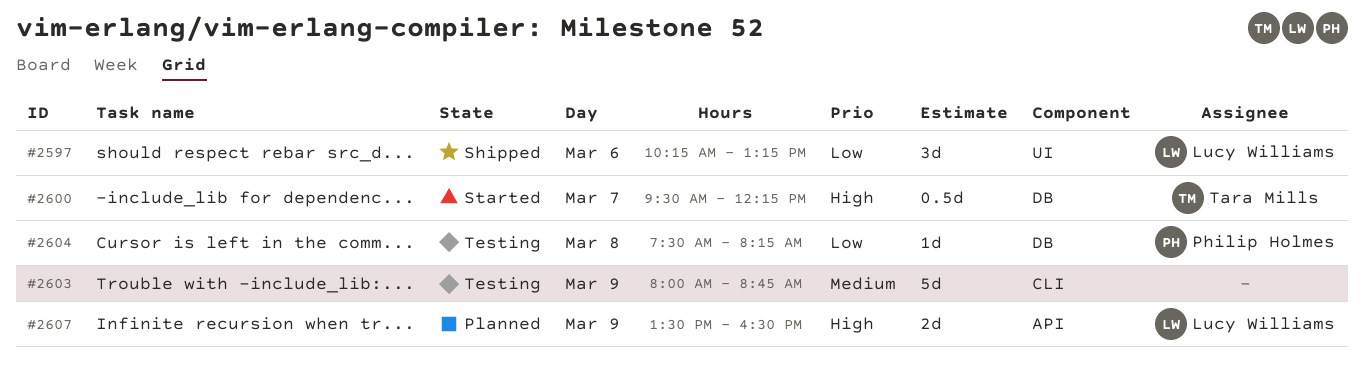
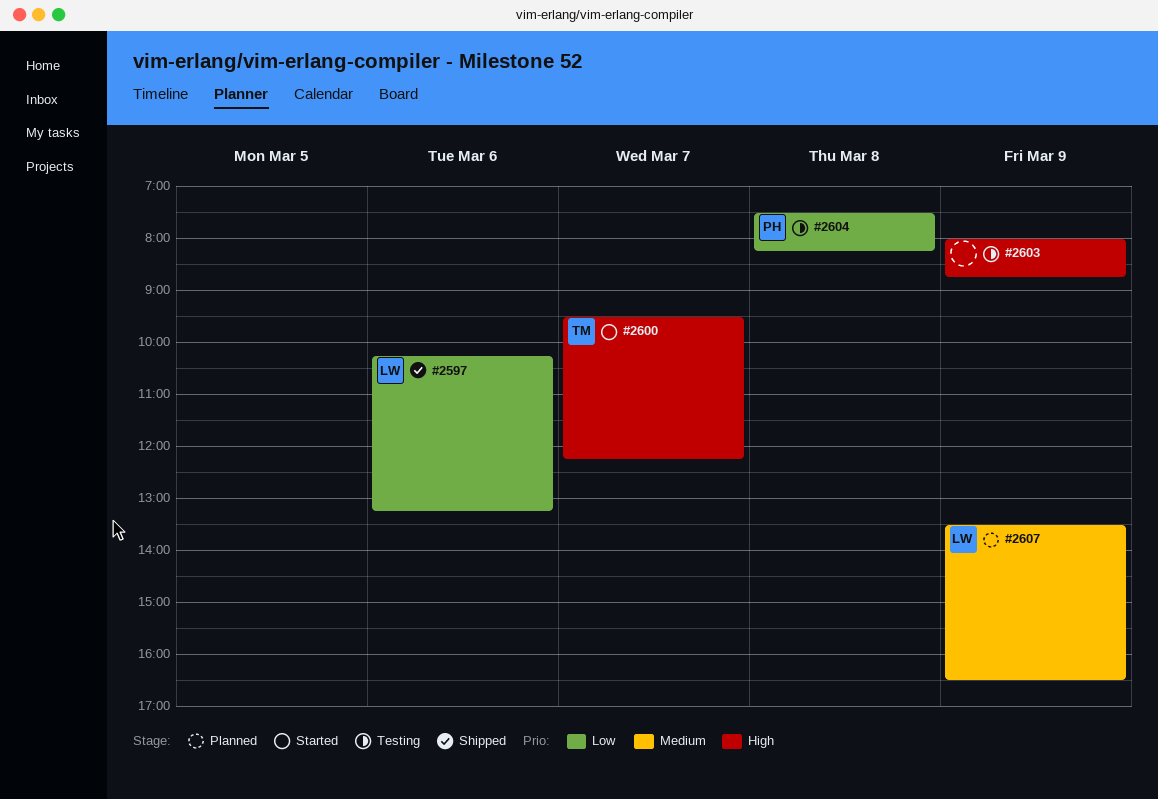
#2603, priority: Medium -> High
#2607, priority: High -> Medium

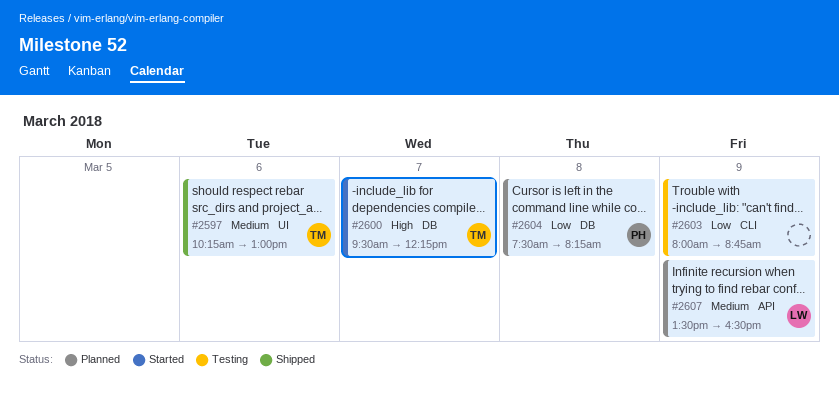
#2597, owner: LW -> TM
#2597, priority: Low -> Medium
#2597, ends: 13:15 -> 13:00
#2603, priority: High -> Low
#2604, status: Testing -> Planned

